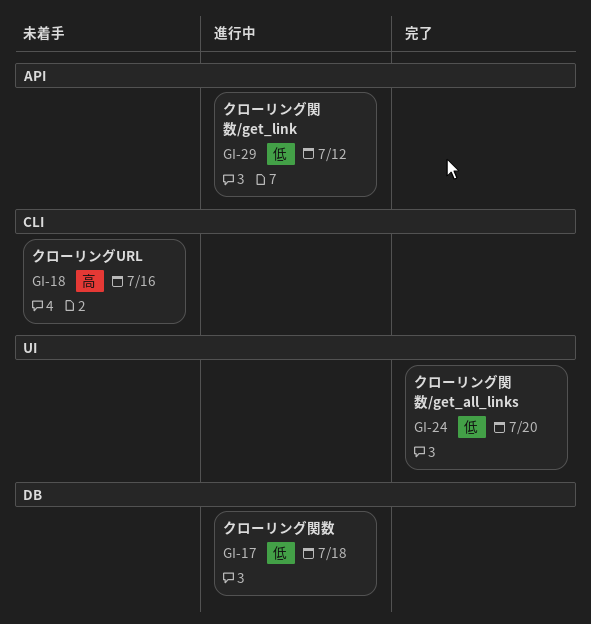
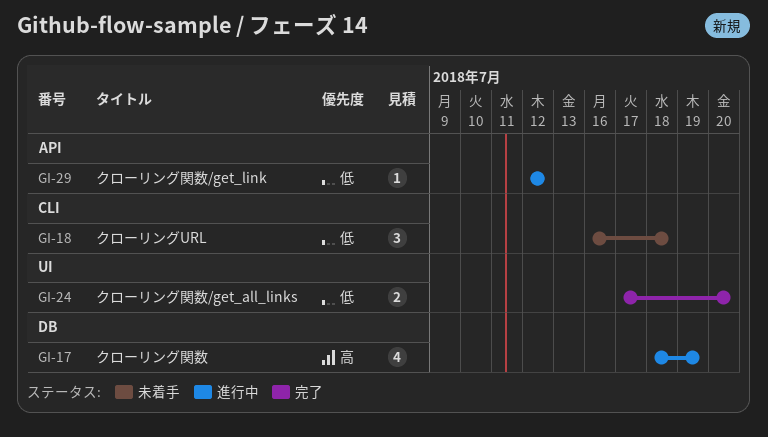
GI-17, priority: 低 -> 高
GI-17, due: Jul 18 -> Jul 19
GI-18, priority: 高 -> 低
GI-18, due: Jul 16 -> Jul 18

